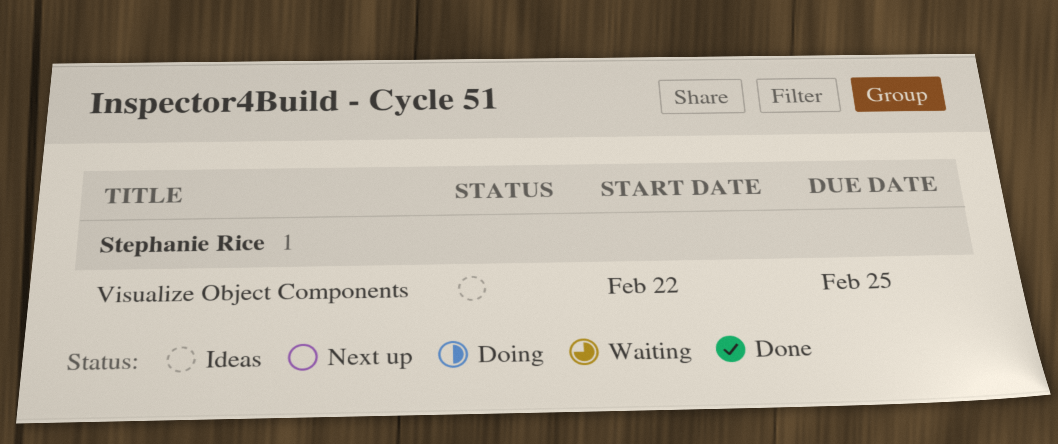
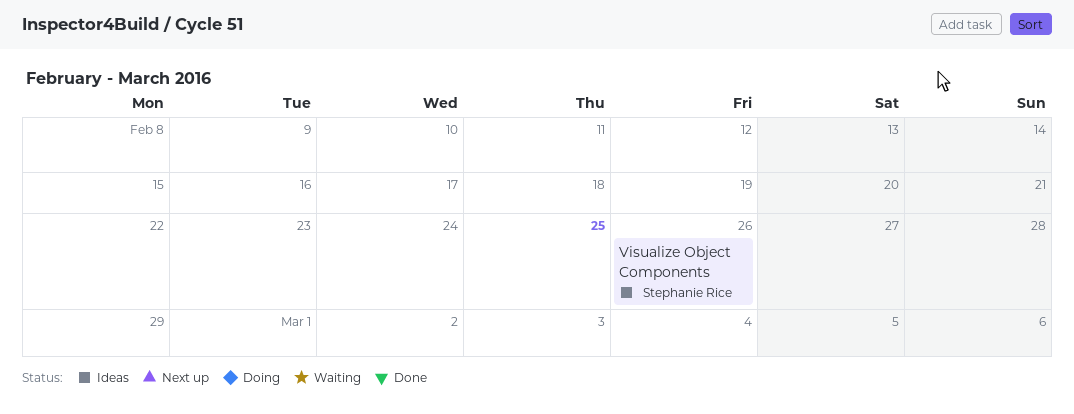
Visualize Object Components, due: Feb 25 -> Feb 26

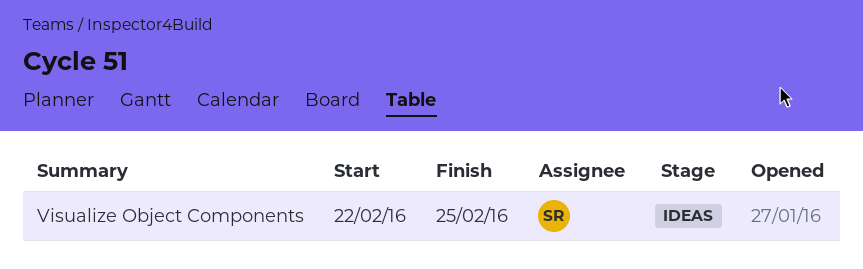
Visualize Object Components, due: Feb 26 -> Feb 25

